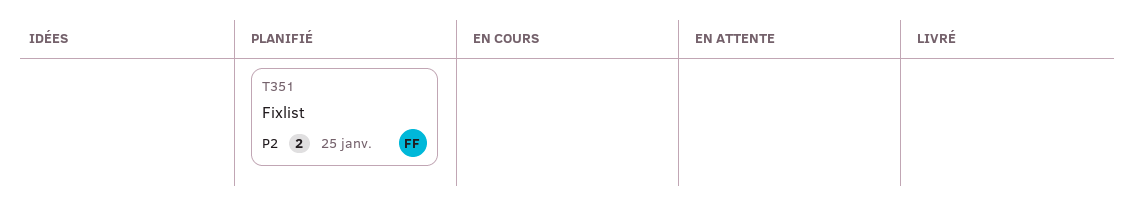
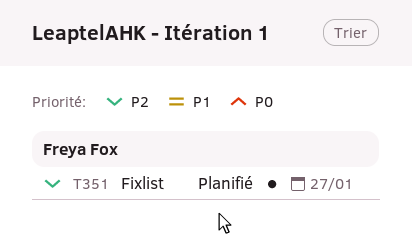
T351, estimate: 2 -> 1
T351, day: Jan 25 -> Jan 27

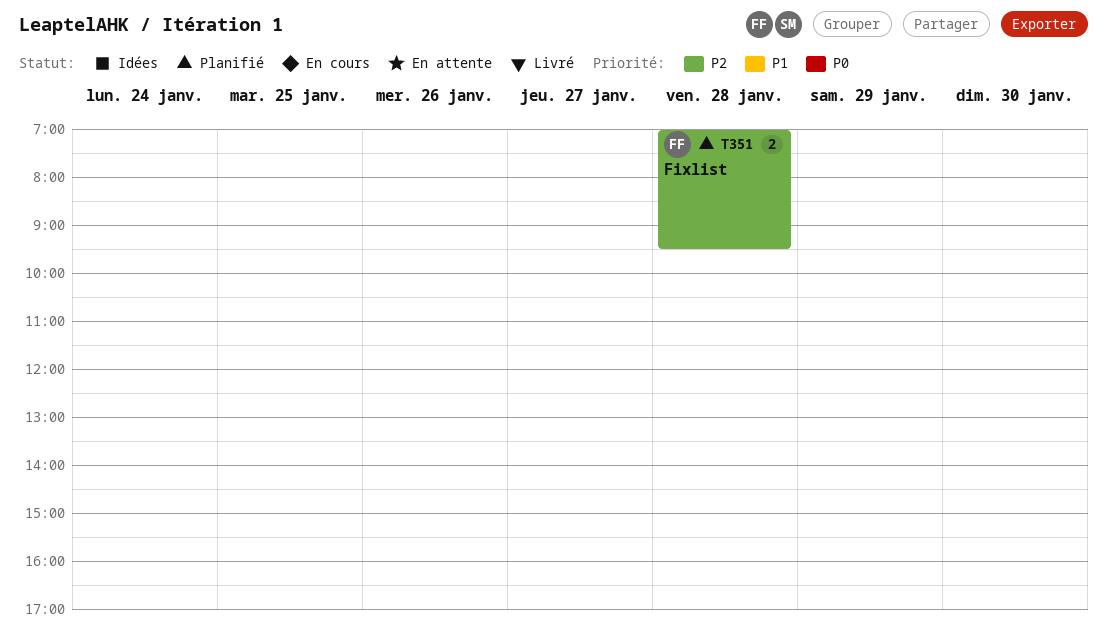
T351, estimate: 1 -> 2
T351, day: Jan 27 -> Jan 28

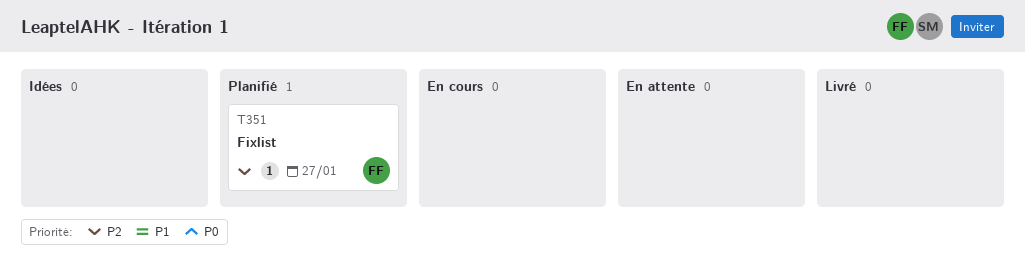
T351, estimate: 2 -> 1
T351, day: Jan 28 -> Jan 27

